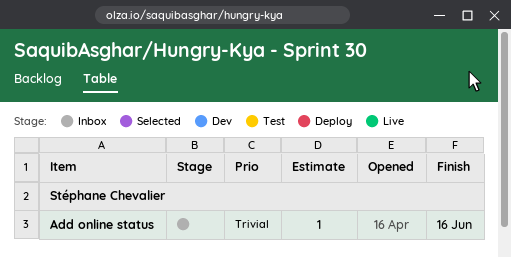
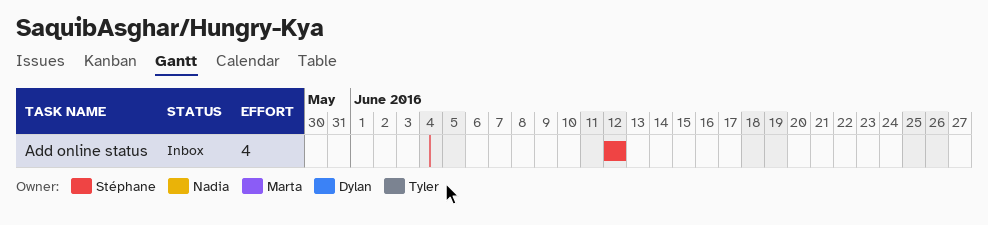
Add online status, estimate: 1 -> 4
Add online status, due: Jun 16 -> Jun 12

